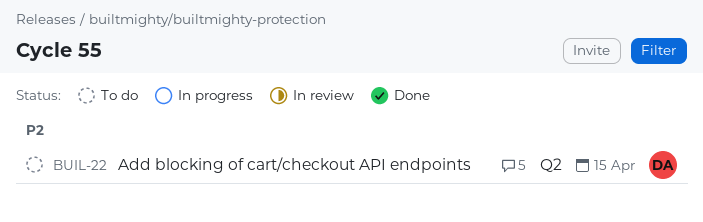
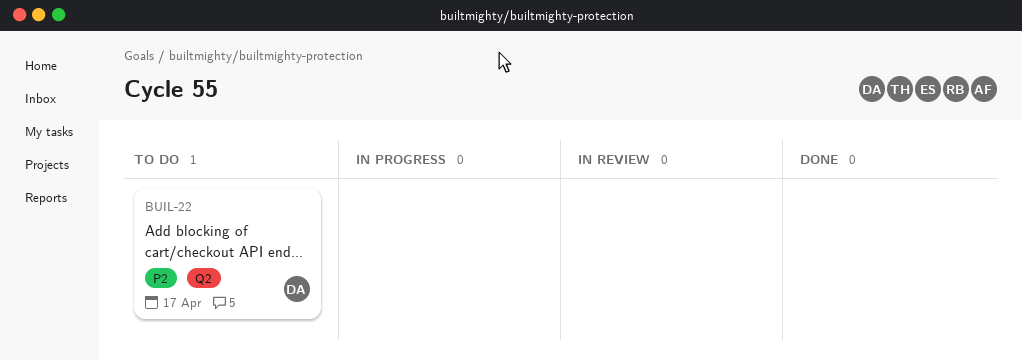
BUIL-22, due: Apr 15 -> Apr 17

